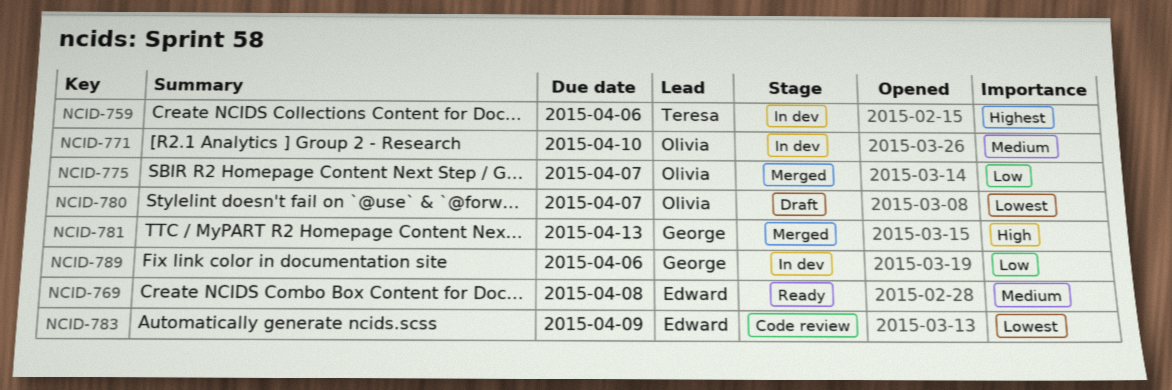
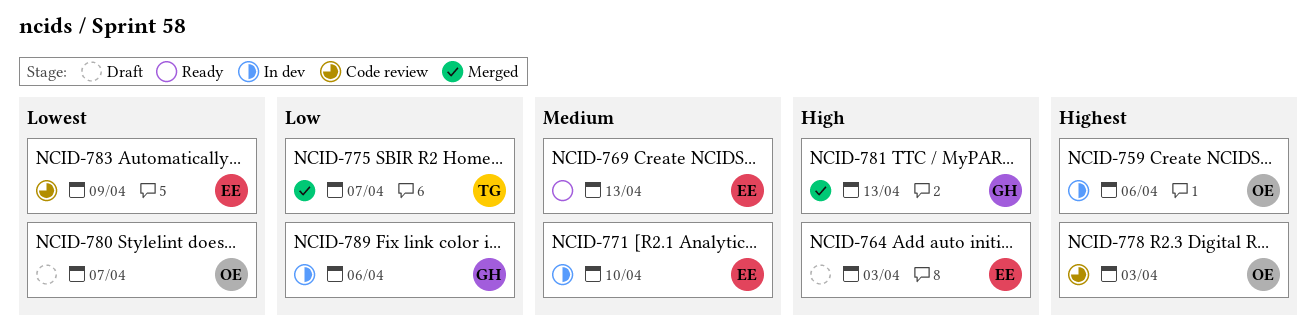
NCID-759, owner: Teresa -> Olivia
NCID-764: none -> present
NCID-769, due: Apr 8 -> Apr 13
NCID-771, owner: Olivia -> Edward
NCID-775, owner: Olivia -> Teresa
NCID-778: none -> present

